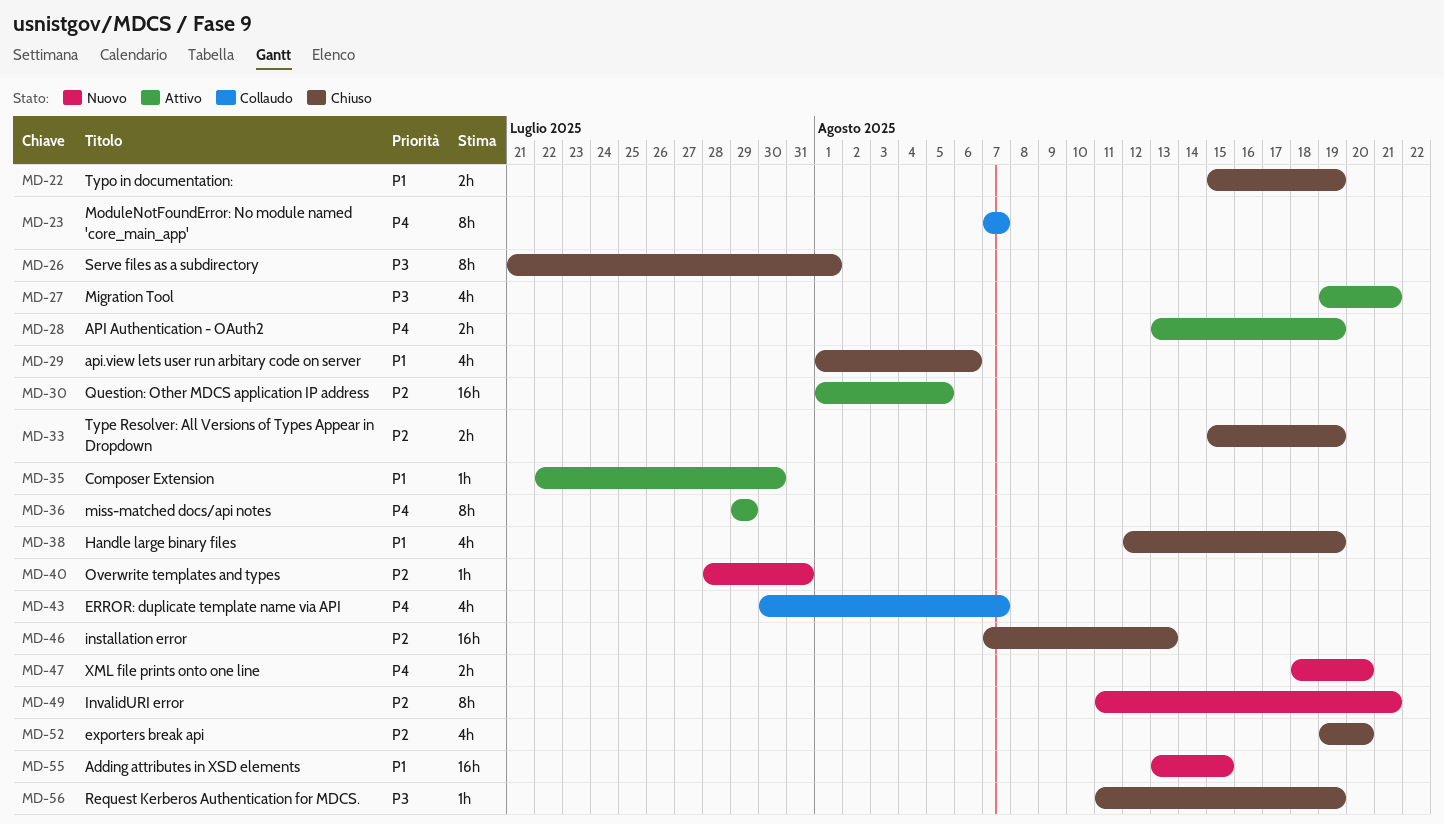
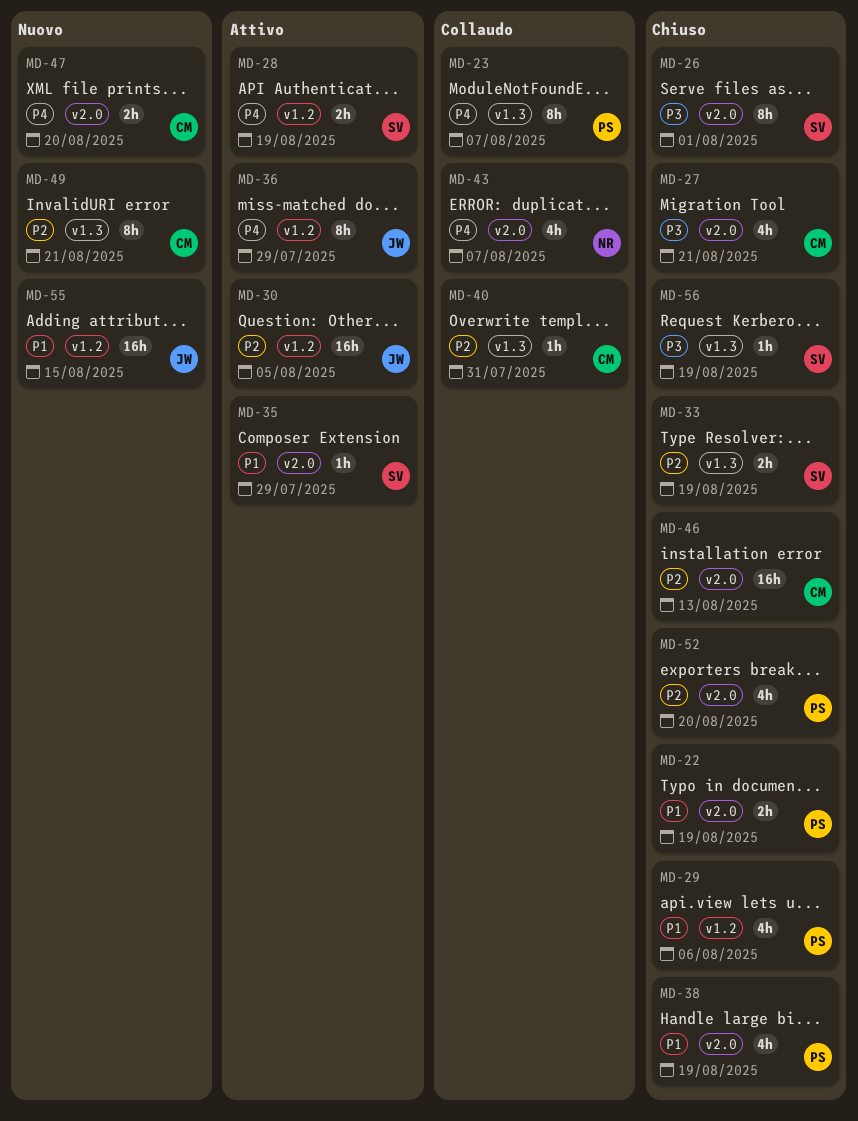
MD-27, status: Attivo -> Chiuso
MD-35, due: Jul 30 -> Jul 29
MD-40, status: Nuovo -> Collaudo

